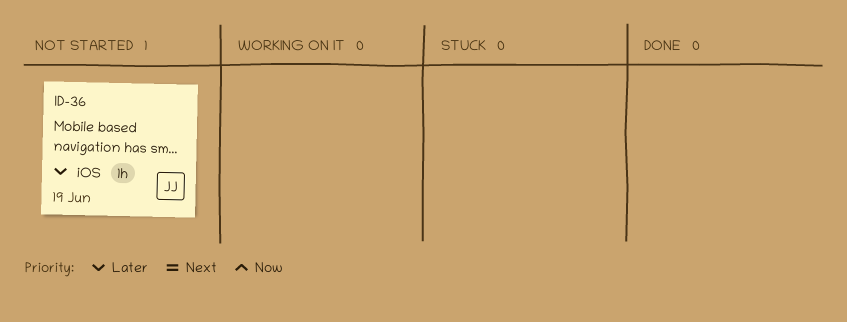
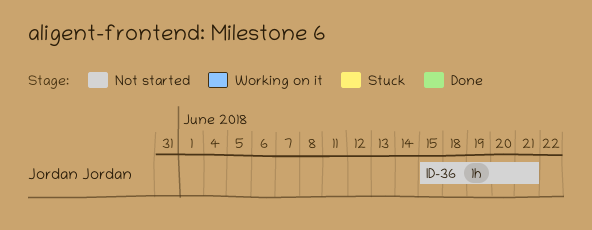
ID-36, due: Jun 19 -> Jun 21

